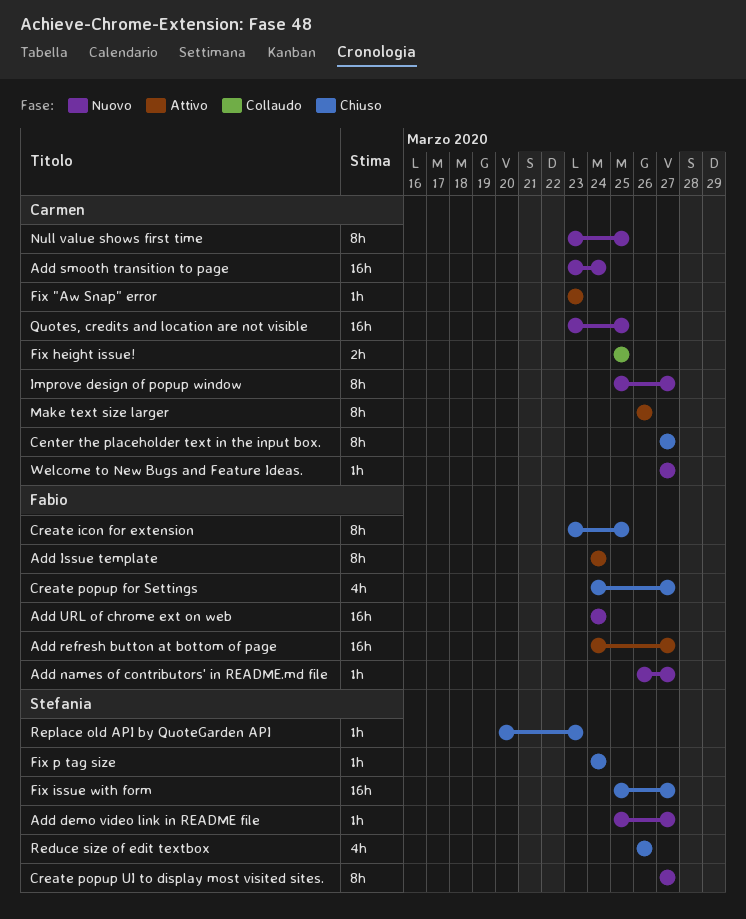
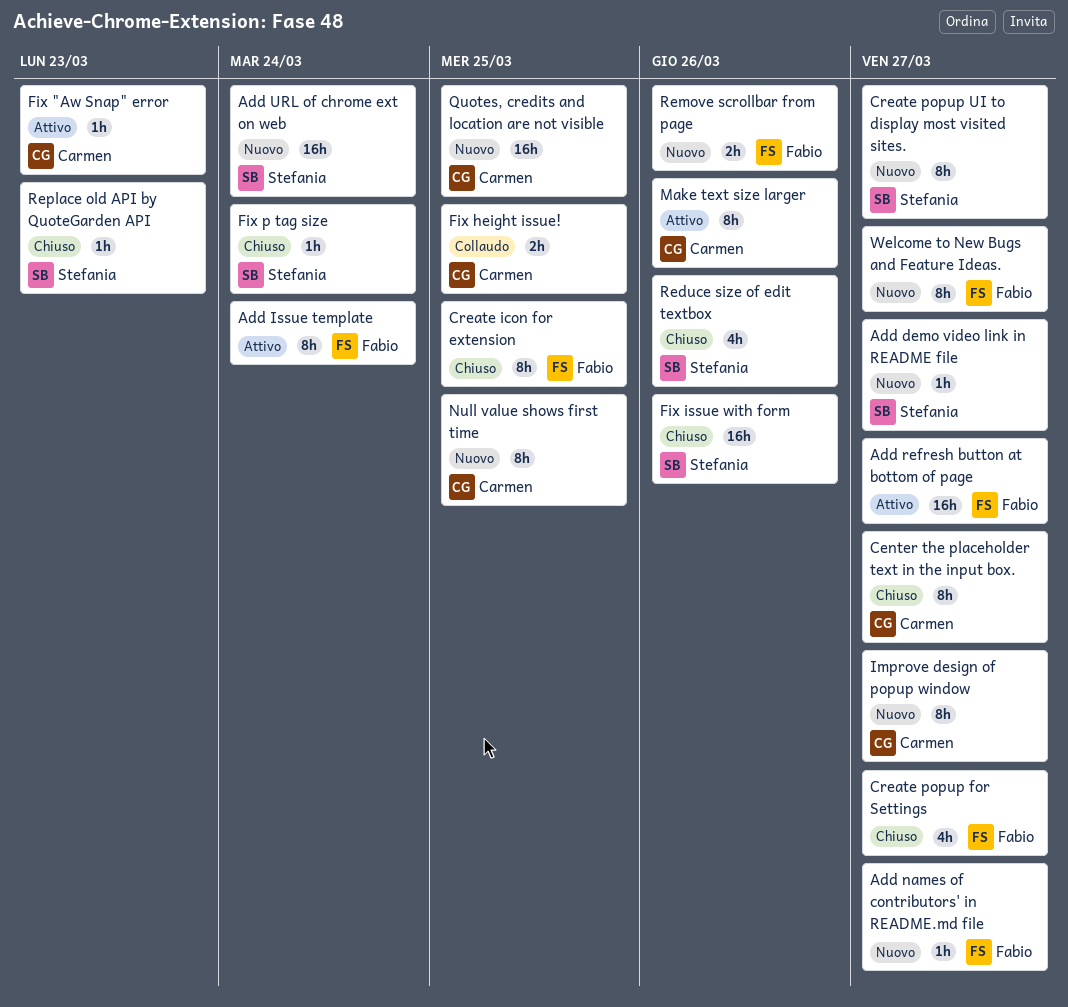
Add smooth transition to page: present -> none
Add URL of chrome ext on web, owner: Fabio -> Stefania
Fix issue with form, due: Mar 27 -> Mar 26
Remove scrollbar from page: none -> present
Welcome to New Bugs and Feature Ideas., owner: Carmen -> Fabio
Welcome to New Bugs and Feature Ideas., estimate: 1h -> 8h

